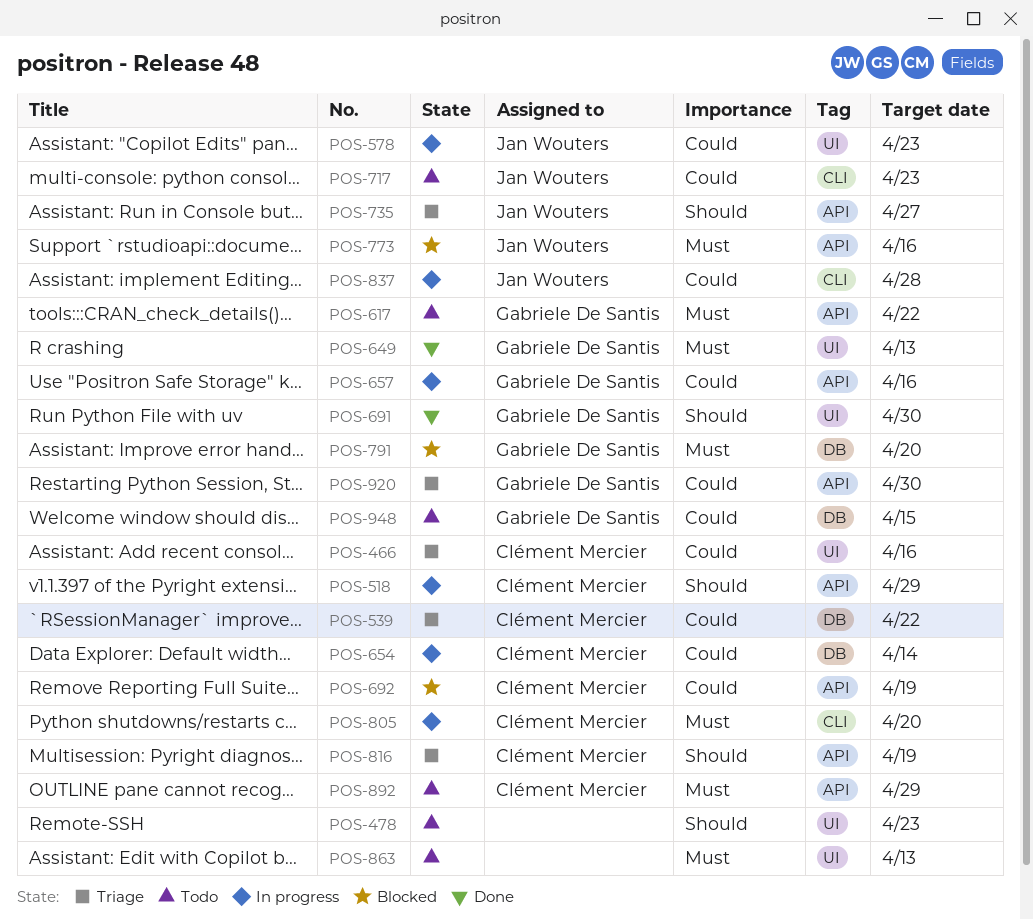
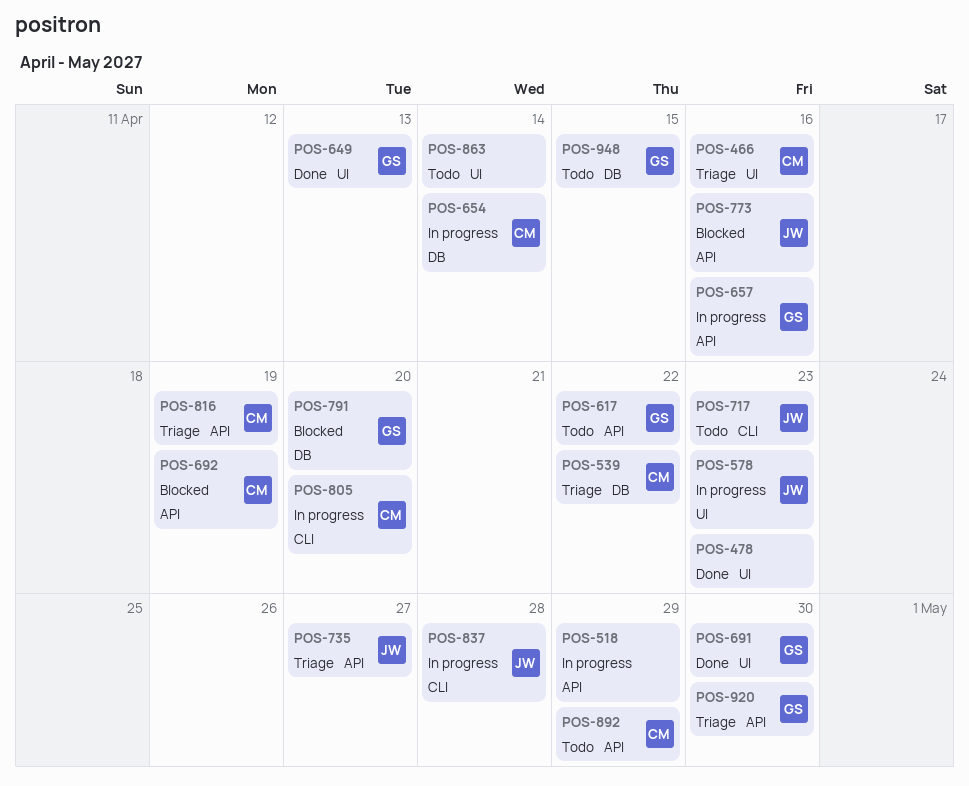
POS-478, status: Todo -> Done
POS-518, owner: Clément Mercier -> none
POS-863, due: Apr 13 -> Apr 14

